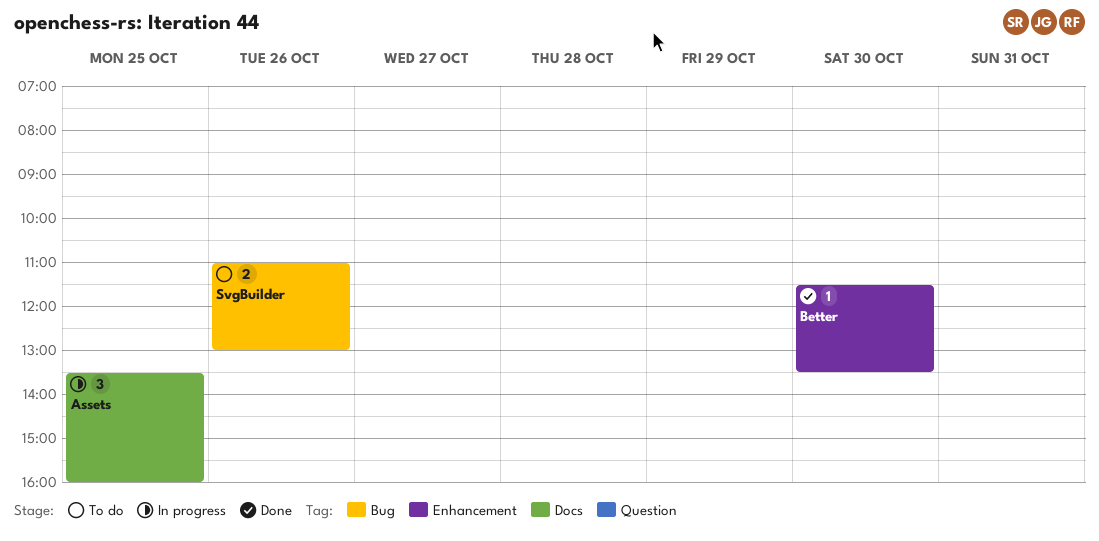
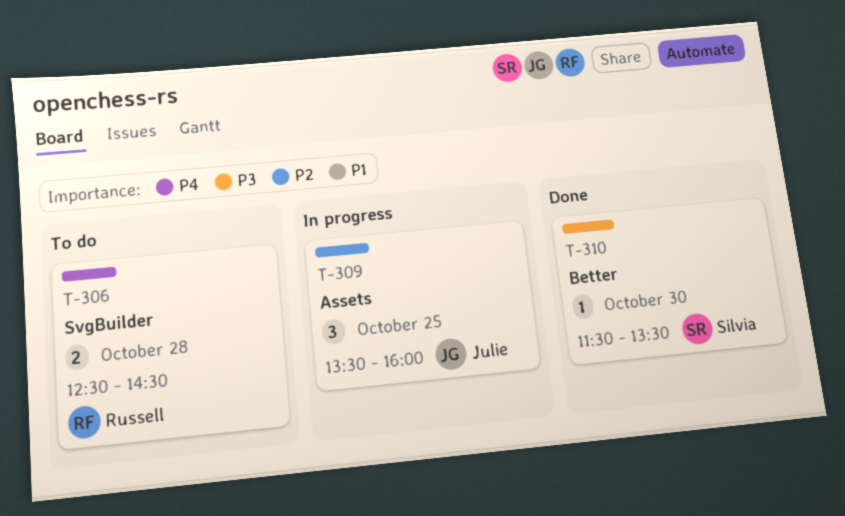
SvgBuilder, day: Oct 26 -> Oct 28
SvgBuilder, begins: 11:00 -> 12:30
SvgBuilder, ends: 13:00 -> 14:30

